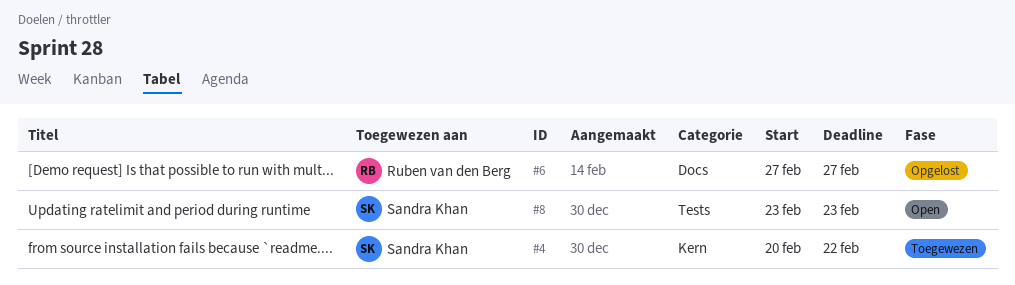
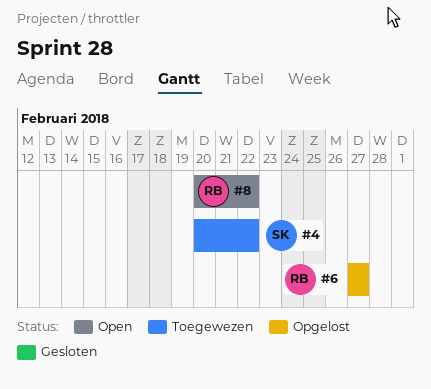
#8, owner: Sandra Khan -> Ruben van den Berg
#8, start: Feb 23 -> Feb 20
#8, due: Feb 23 -> Feb 22

